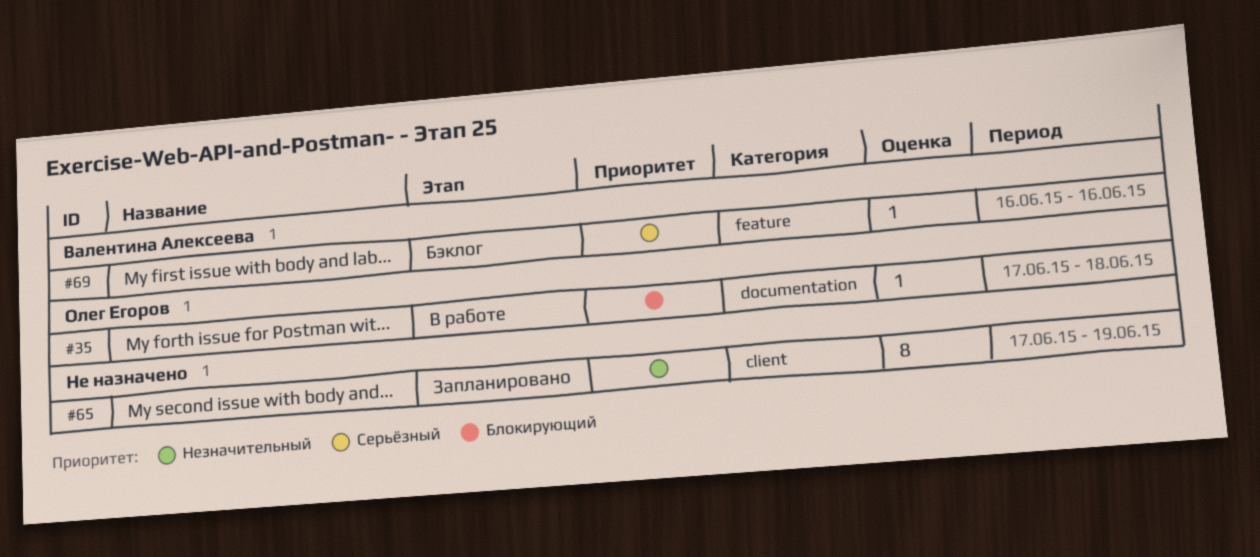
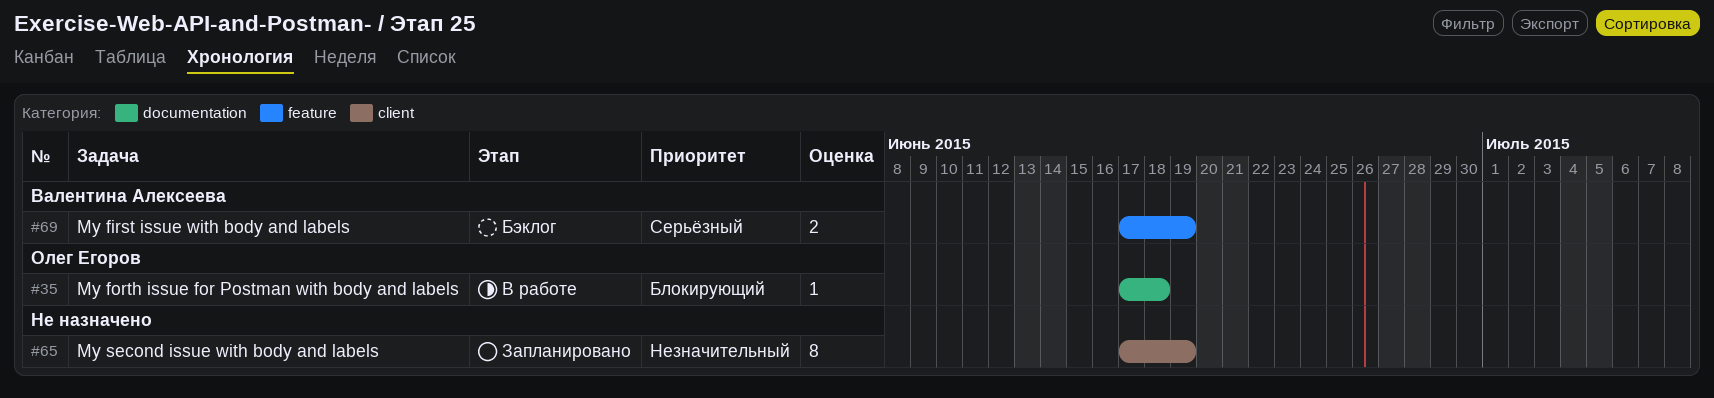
#69, estimate: 1 -> 2
#69, start: Jun 16 -> Jun 17
#69, due: Jun 16 -> Jun 19

